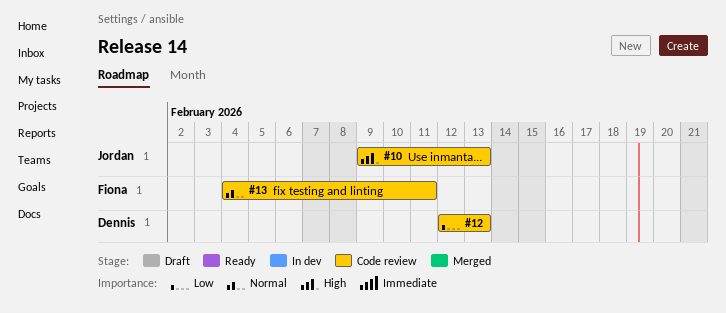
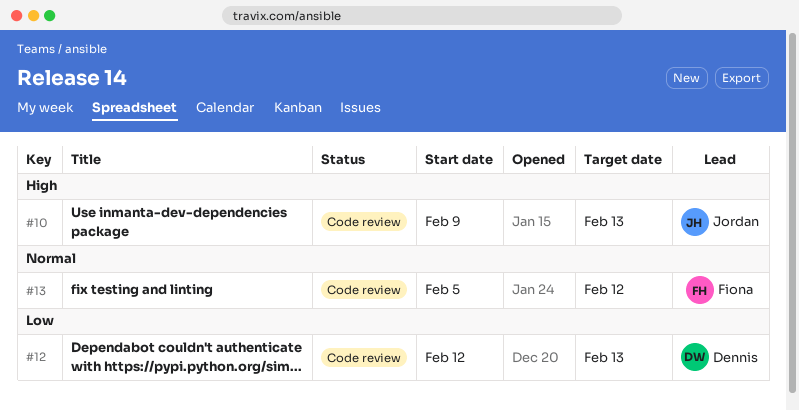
#13, start: Feb 4 -> Feb 5
#13, due: Feb 11 -> Feb 12

